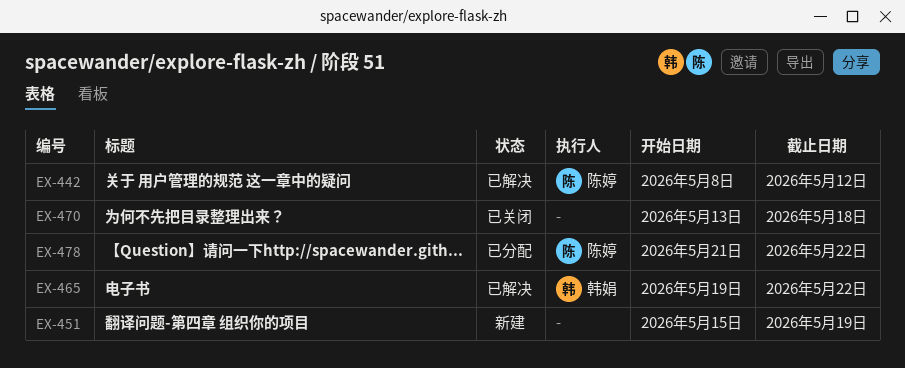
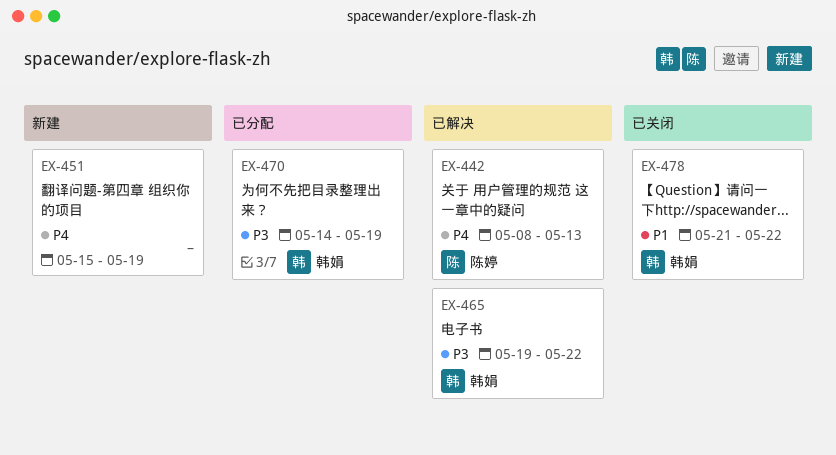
EX-442, due: May 12 -> May 13
EX-470, status: 已关闭 -> 已分配
EX-470, owner: none -> 韩娟
EX-470, start: May 13 -> May 14
EX-470, due: May 18 -> May 19
EX-478, status: 已分配 -> 已关闭
EX-478, owner: 陈婷 -> 韩娟

